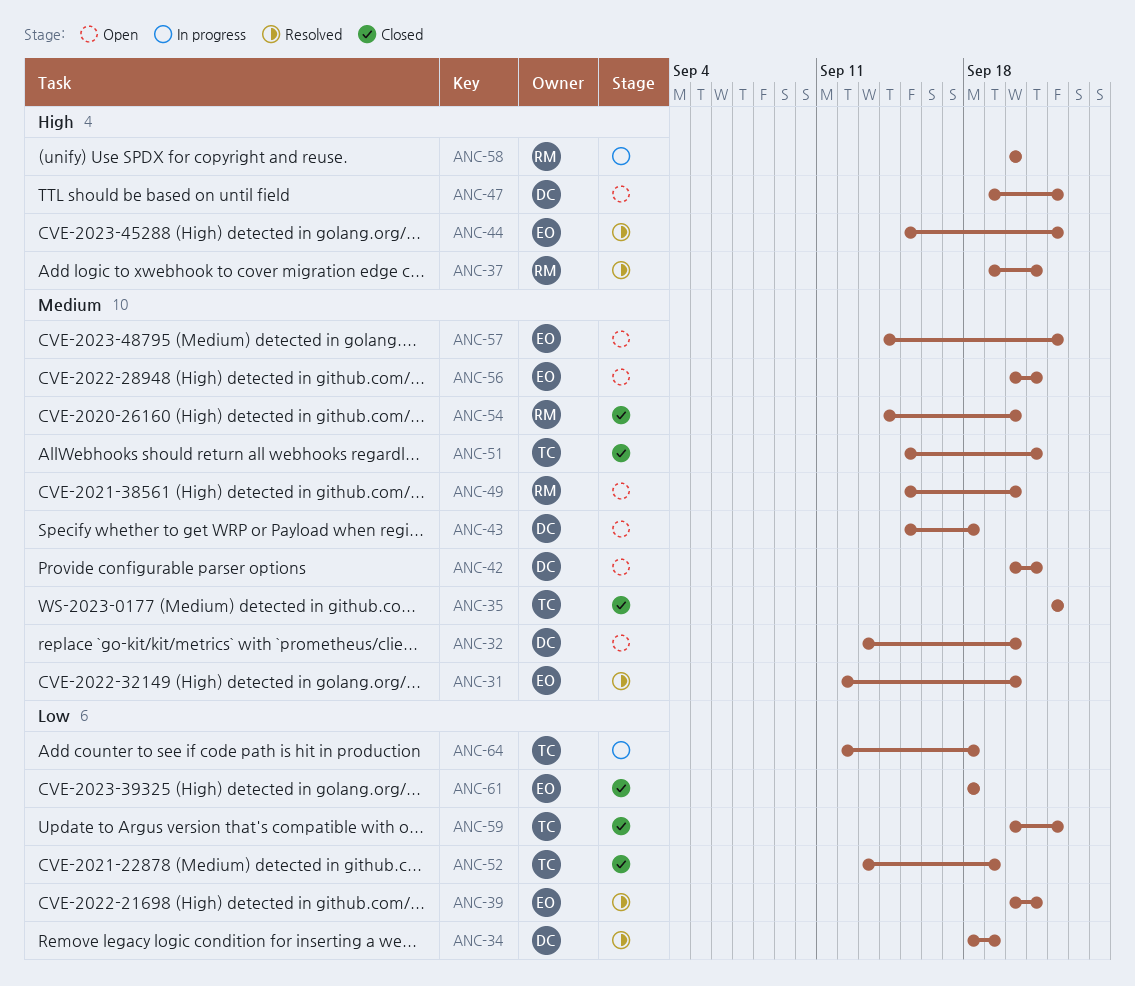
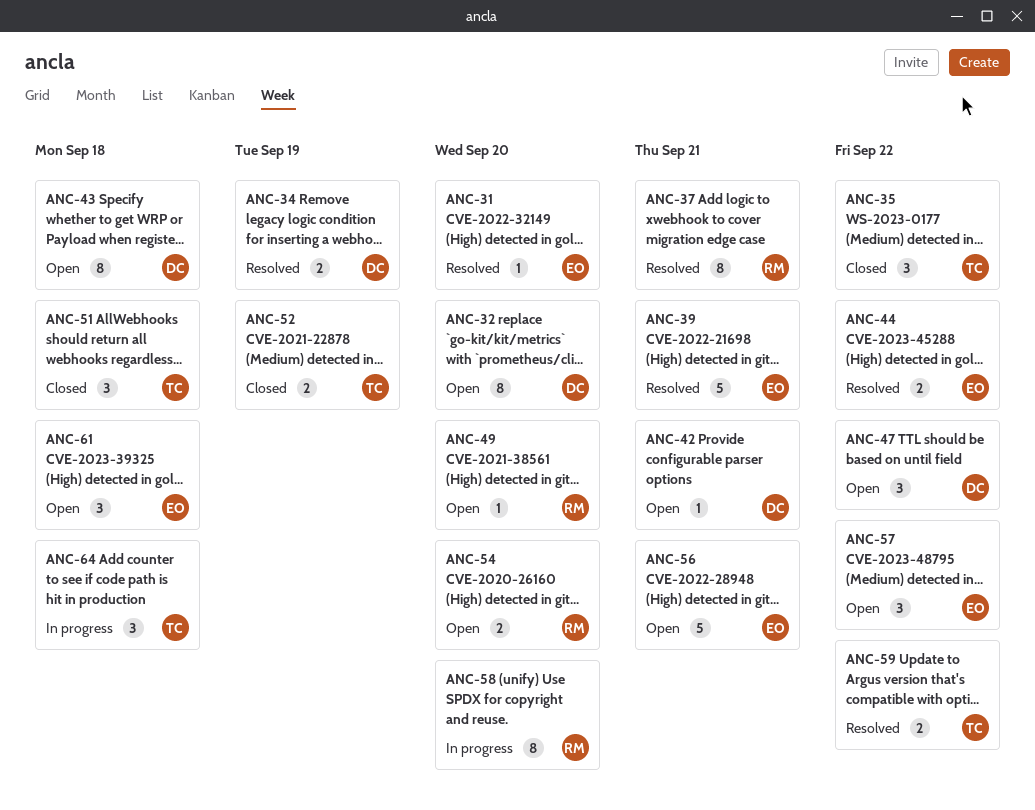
ANC-51, due: Sep 21 -> Sep 18
ANC-54, status: Closed -> Open
ANC-59, status: Closed -> Resolved
ANC-61, status: Closed -> Open

